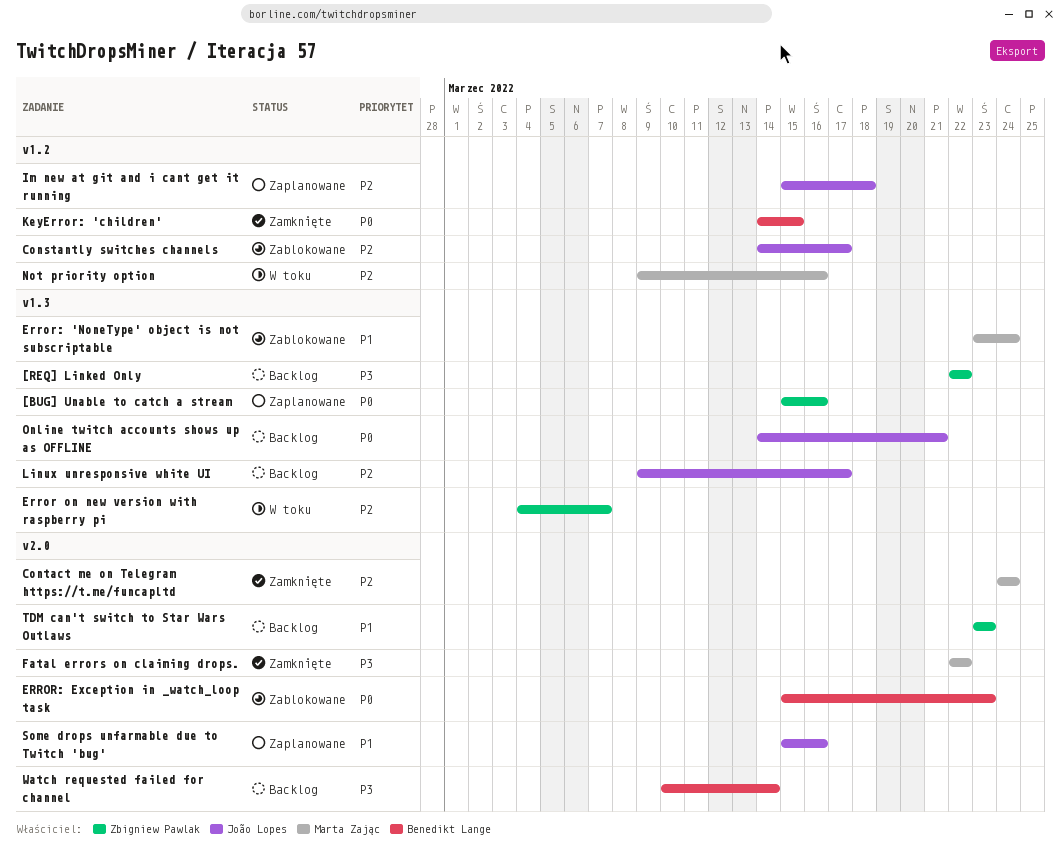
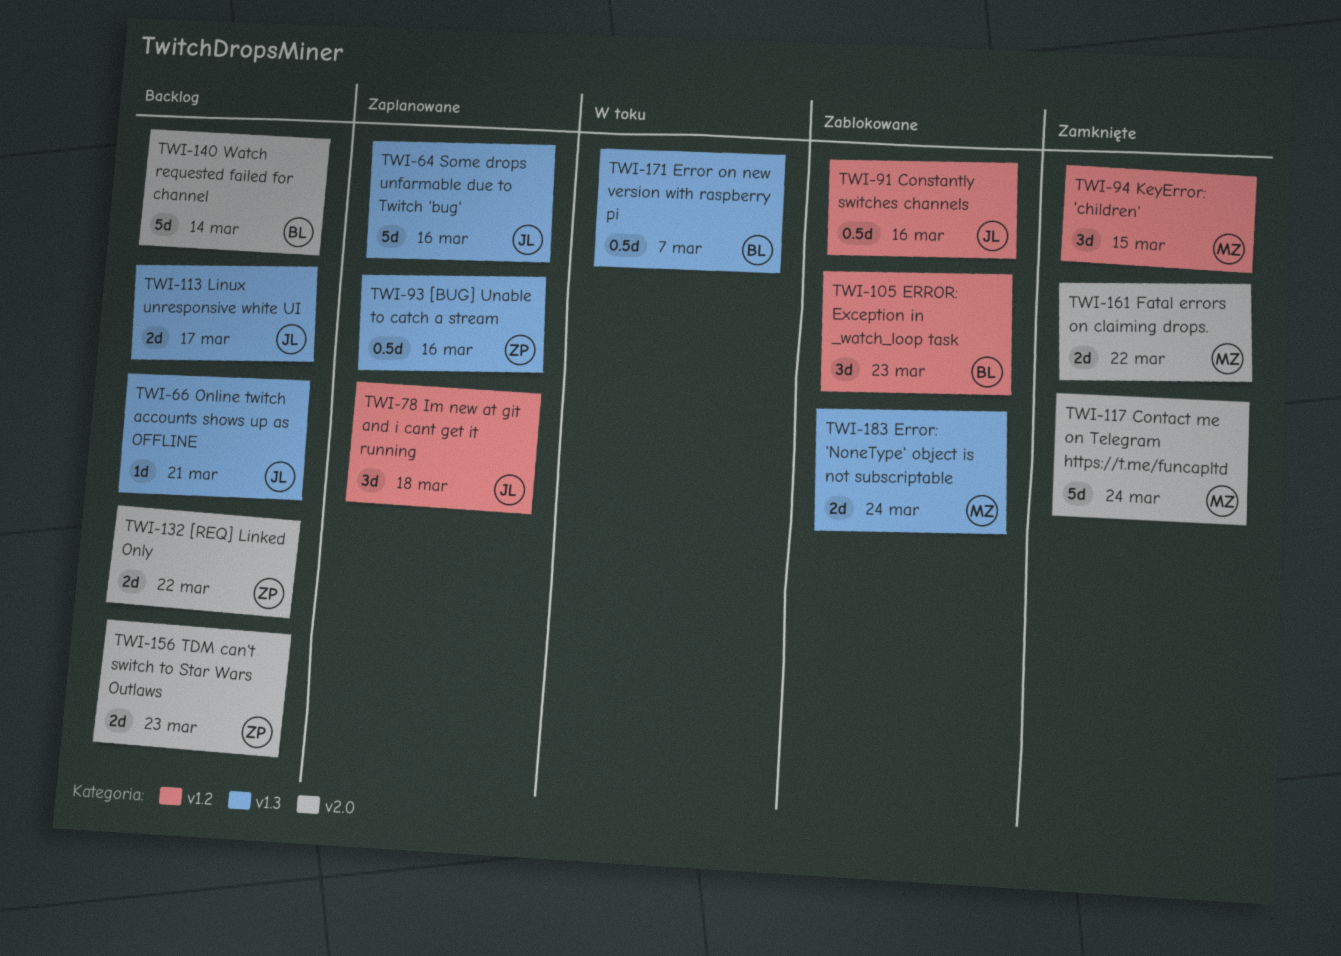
[REQ] Linked Only, label: v1.3 -> v2.0
Constantly switches channels, due: Mar 17 -> Mar 16
Error on new version with raspberry pi, owner: Zbigniew Pawlak -> Benedikt Lange
ERROR: Exception in _watch_loop task, label: v2.0 -> v1.2
KeyError: 'children', owner: Benedikt Lange -> Marta Zając
Not priority option: present -> none
Some drops unfarmable due to Twitch 'bug', label: v2.0 -> v1.3

